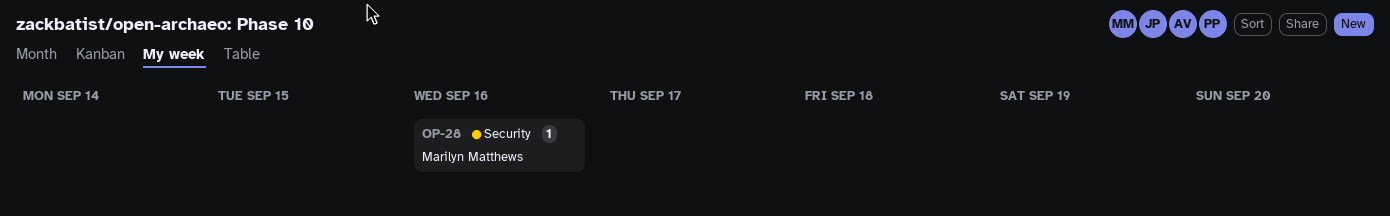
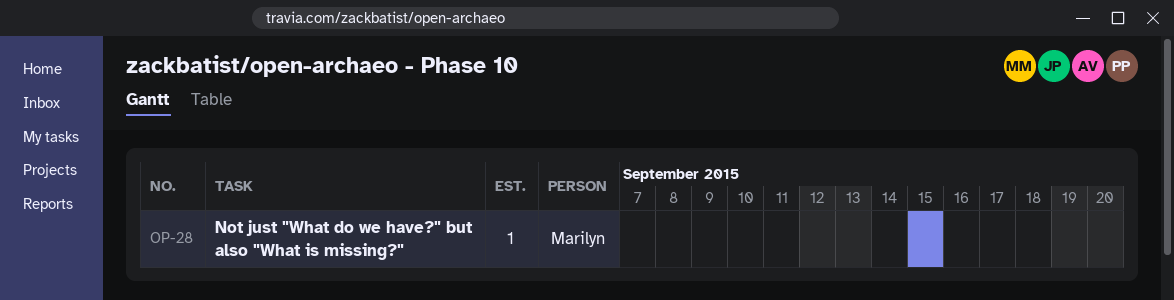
OP-28, due: Sep 16 -> Sep 15

